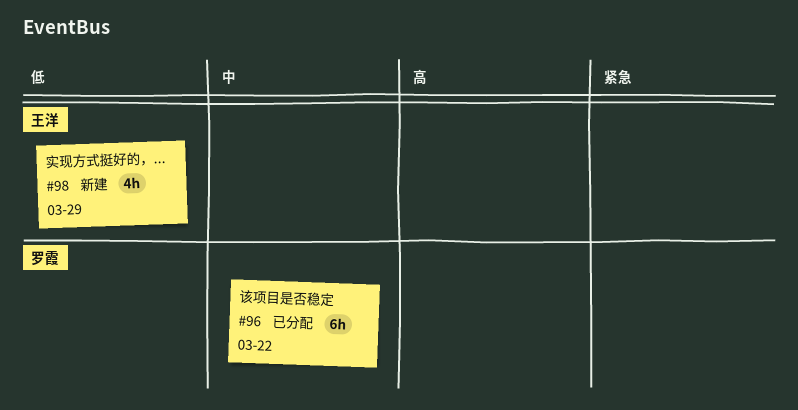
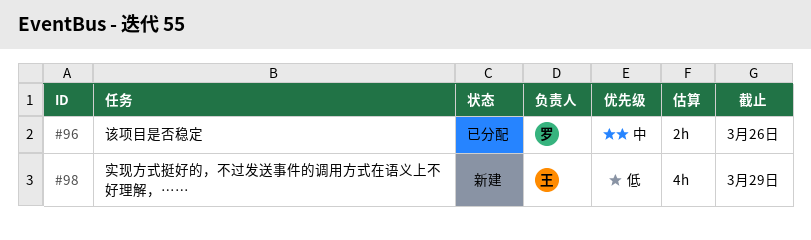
#96, estimate: 6h -> 2h
#96, due: Mar 22 -> Mar 26

